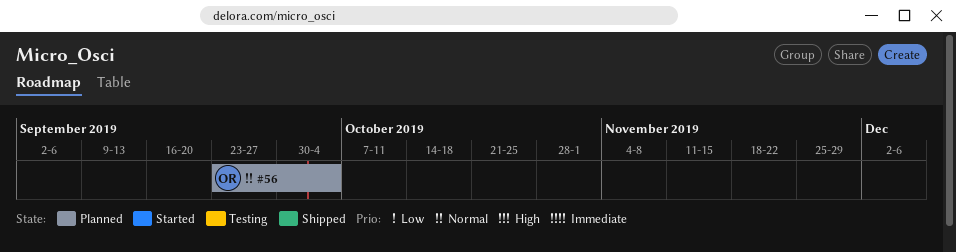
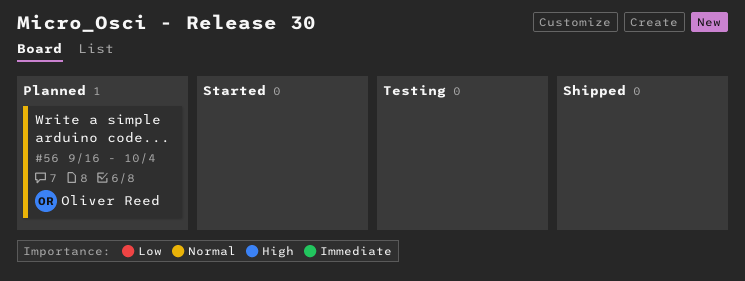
#56, start: Sep 23 -> Sep 16

